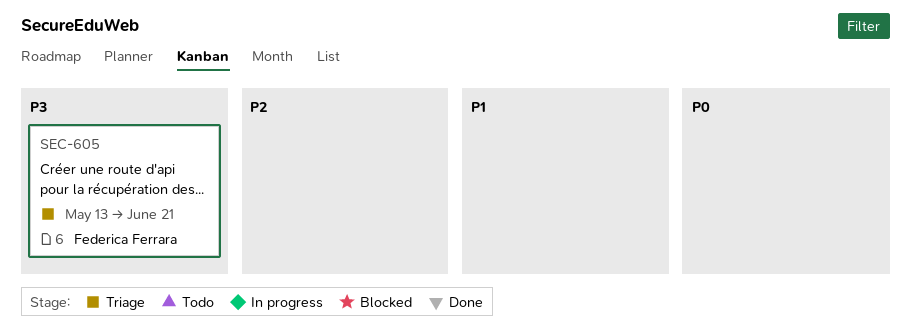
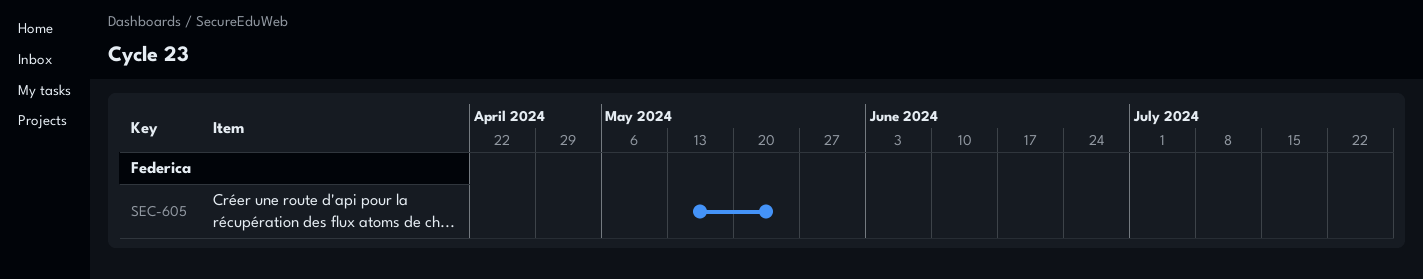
SEC-605, due: Jun 21 -> May 24

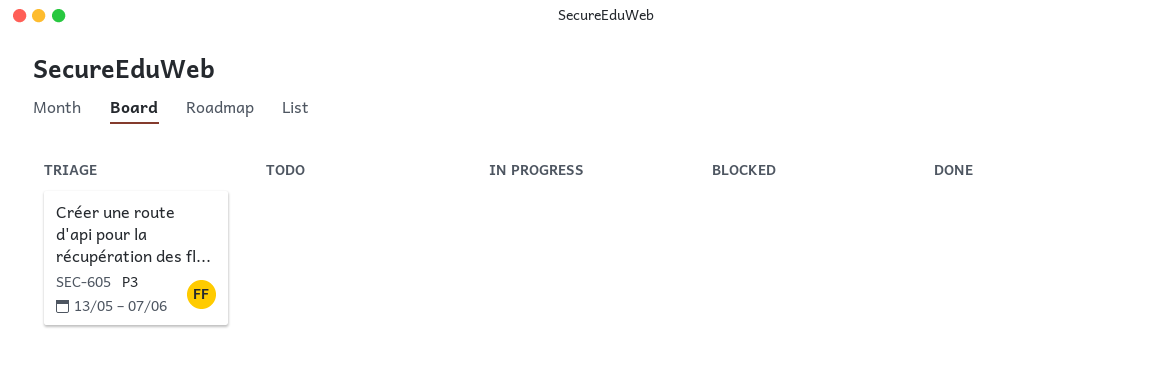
SEC-605, due: May 24 -> Jun 7

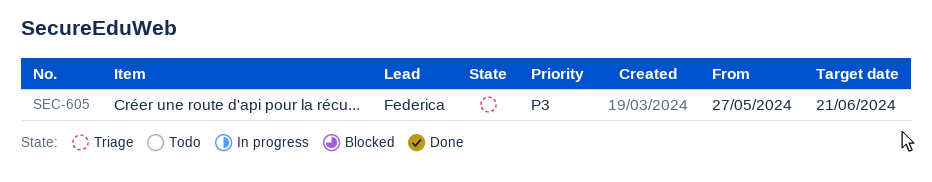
SEC-605, start: May 13 -> May 27
SEC-605, due: Jun 7 -> Jun 21

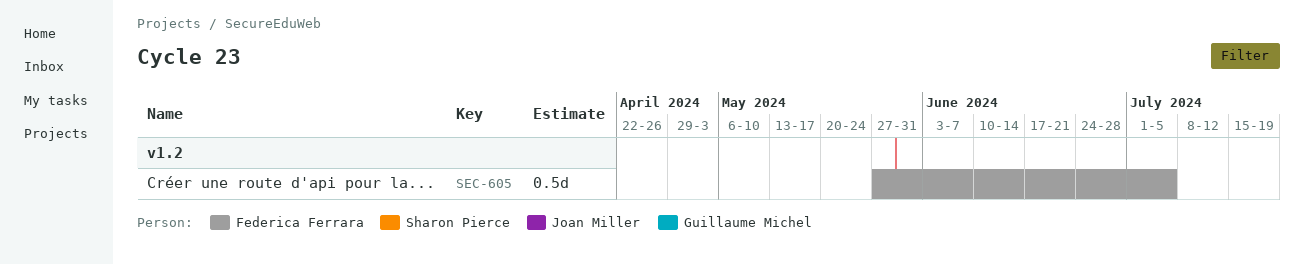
SEC-605, due: Jun 21 -> Jul 5

